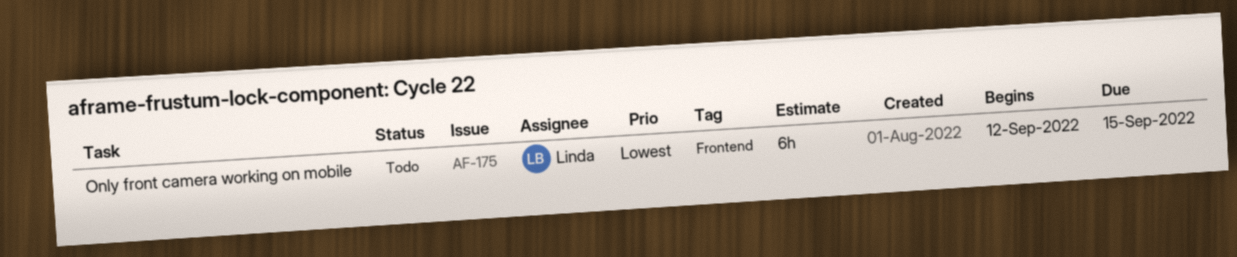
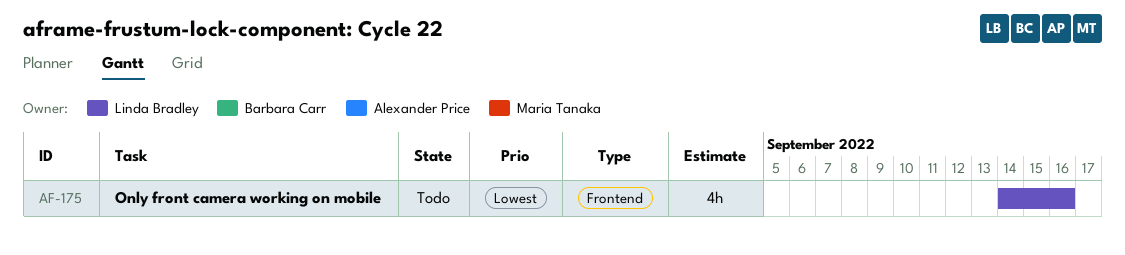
AF-175, estimate: 6h -> 4h
AF-175, start: Sep 12 -> Sep 14
AF-175, due: Sep 15 -> Sep 16

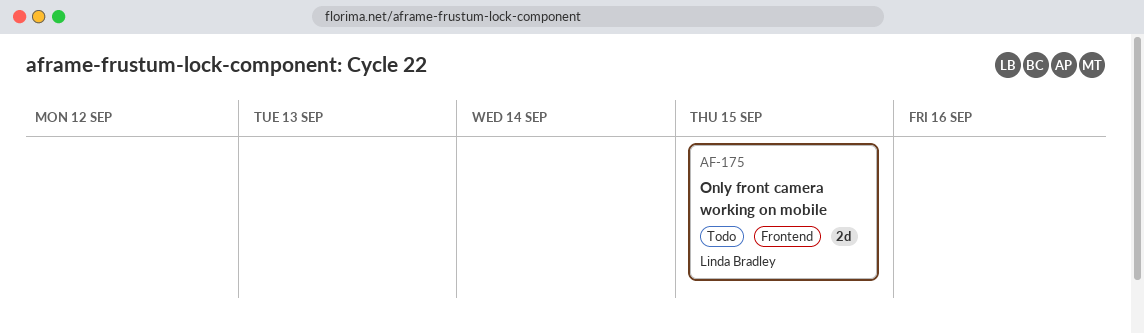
AF-175, estimate: 4h -> 2d
AF-175, due: Sep 16 -> Sep 15

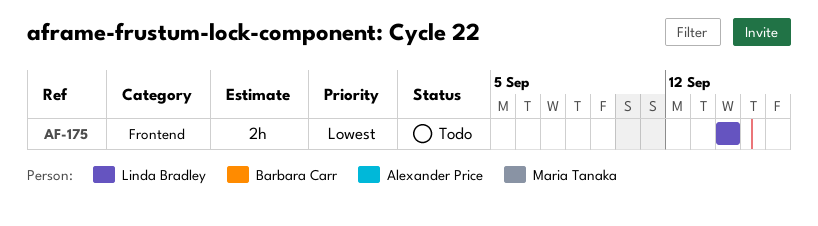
AF-175, estimate: 2d -> 2h
AF-175, due: Sep 15 -> Sep 14

